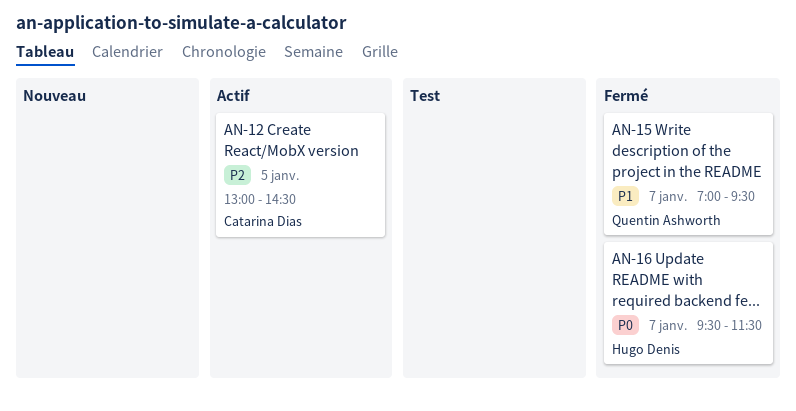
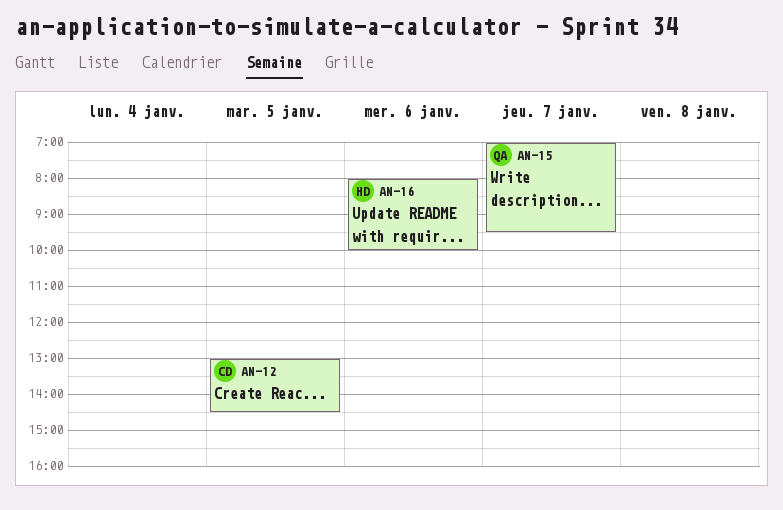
AN-16, day: Jan 7 -> Jan 6
AN-16, begins: 09:30 -> 08:00
AN-16, ends: 11:30 -> 10:00

